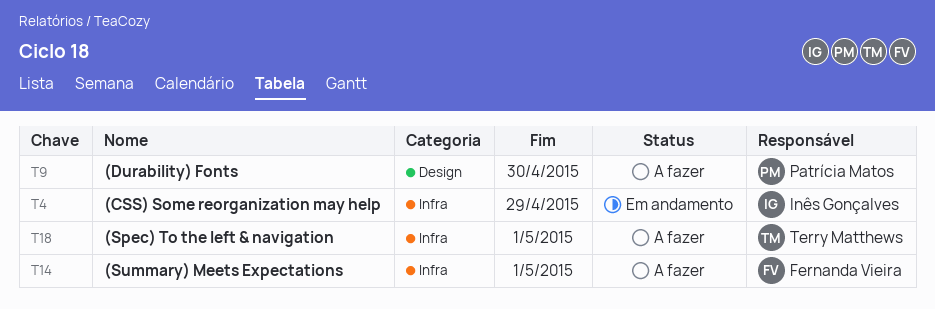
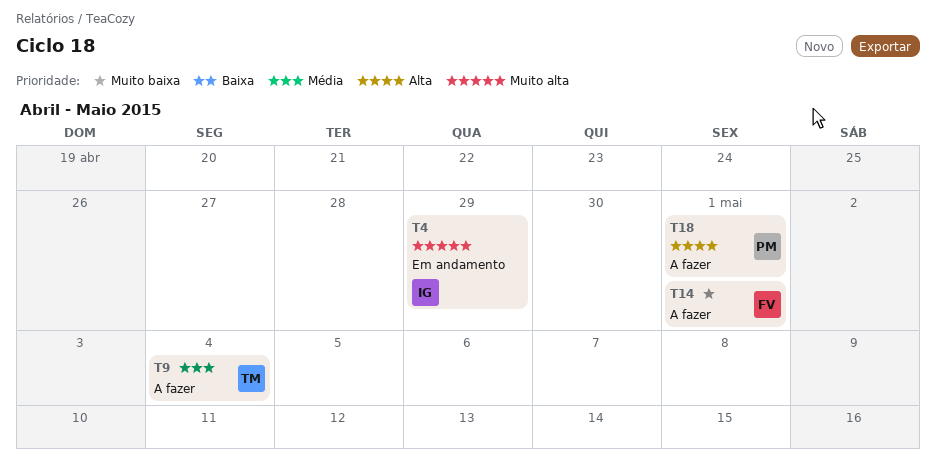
T9, owner: Patrícia Matos -> Terry Matthews
T9, due: Apr 30 -> May 4
T18, owner: Terry Matthews -> Patrícia Matos

